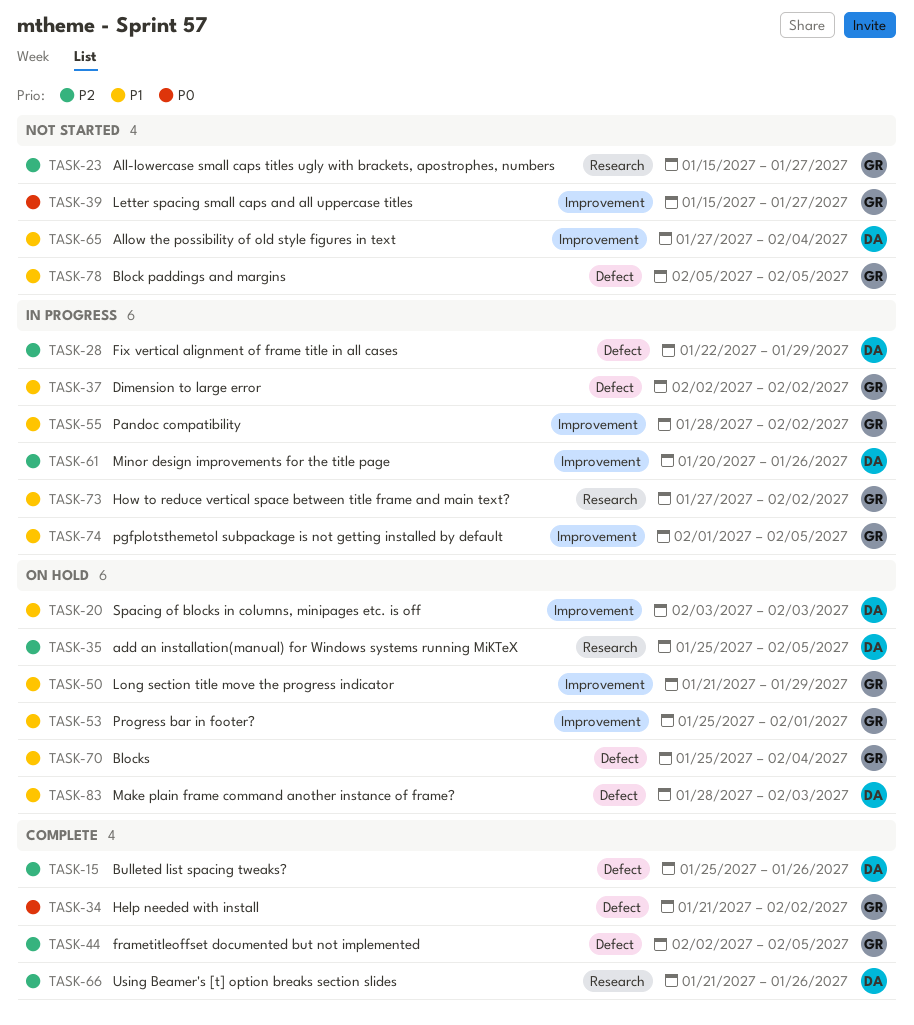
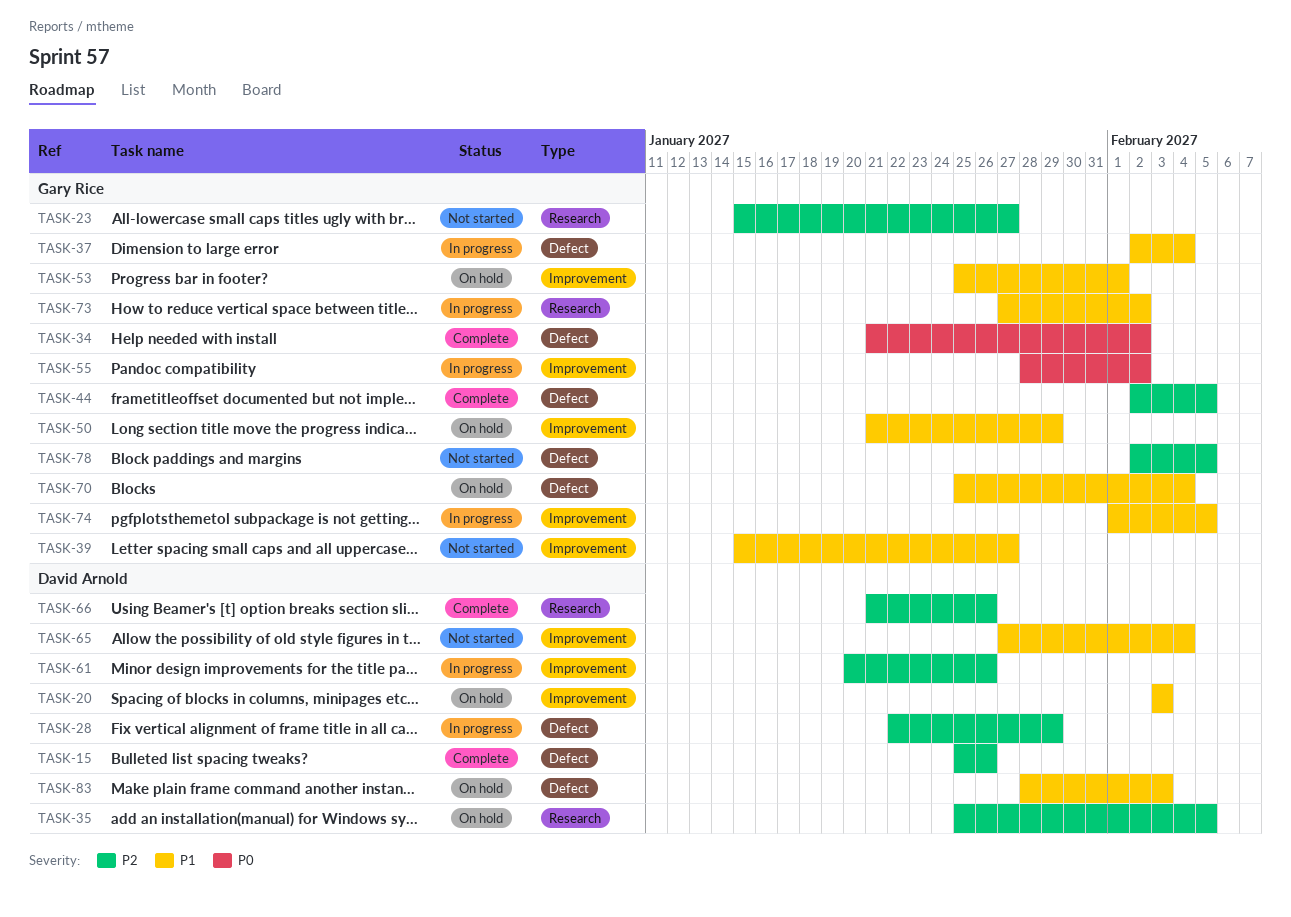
TASK-37, due: Feb 2 -> Feb 4
TASK-39, priority: P0 -> P1
TASK-55, priority: P1 -> P0
TASK-78, priority: P1 -> P2
TASK-78, start: Feb 5 -> Feb 2

